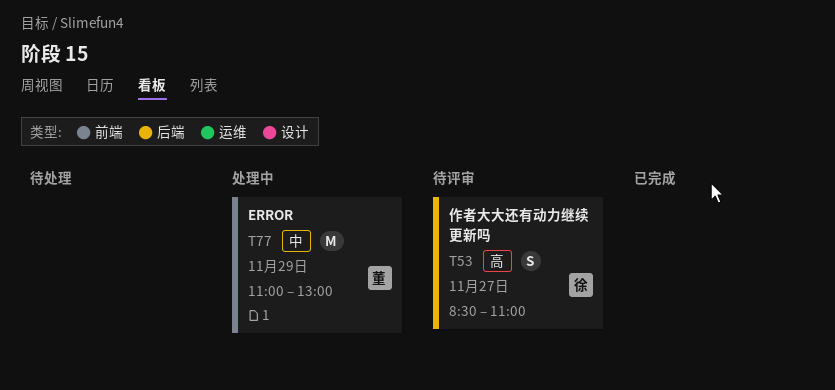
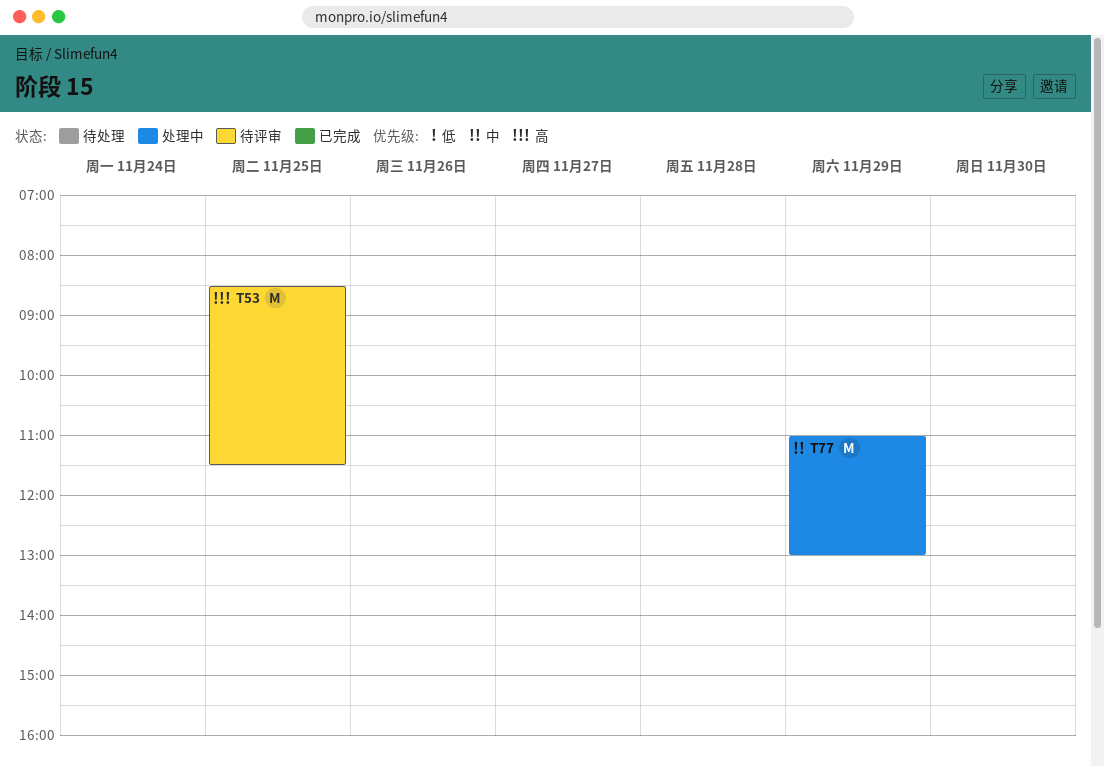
T53, estimate: S -> M
T53, day: Nov 27 -> Nov 25
T53, ends: 11:00 -> 11:30

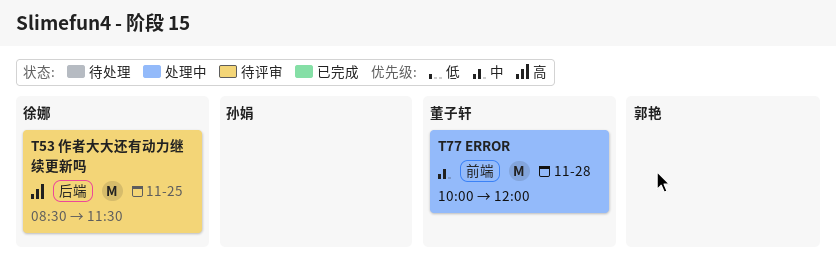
T77, day: Nov 29 -> Nov 28
T77, begins: 11:00 -> 10:00
T77, ends: 13:00 -> 12:00

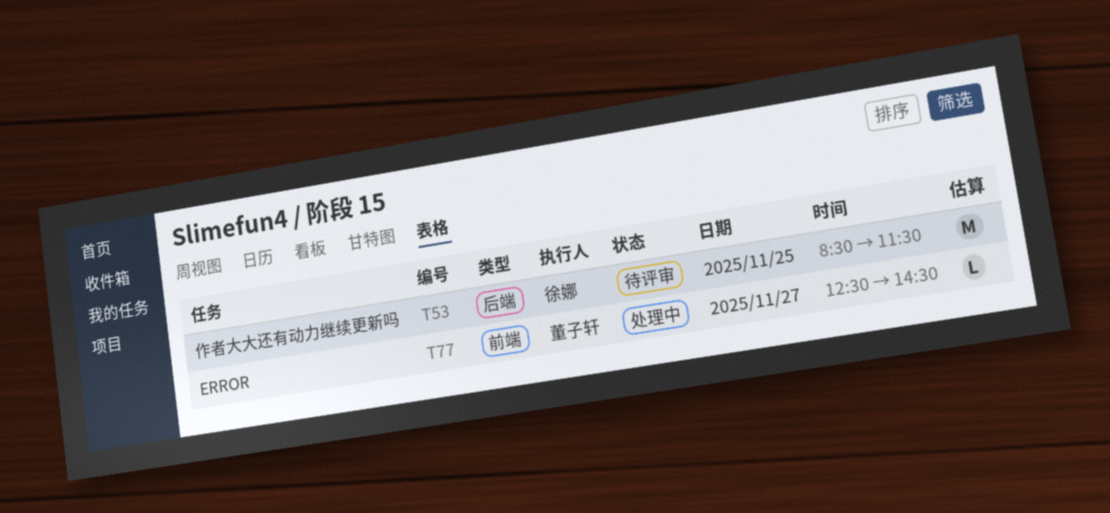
T77, estimate: M -> L
T77, day: Nov 28 -> Nov 27
T77, begins: 10:00 -> 12:30
T77, ends: 12:00 -> 14:30

